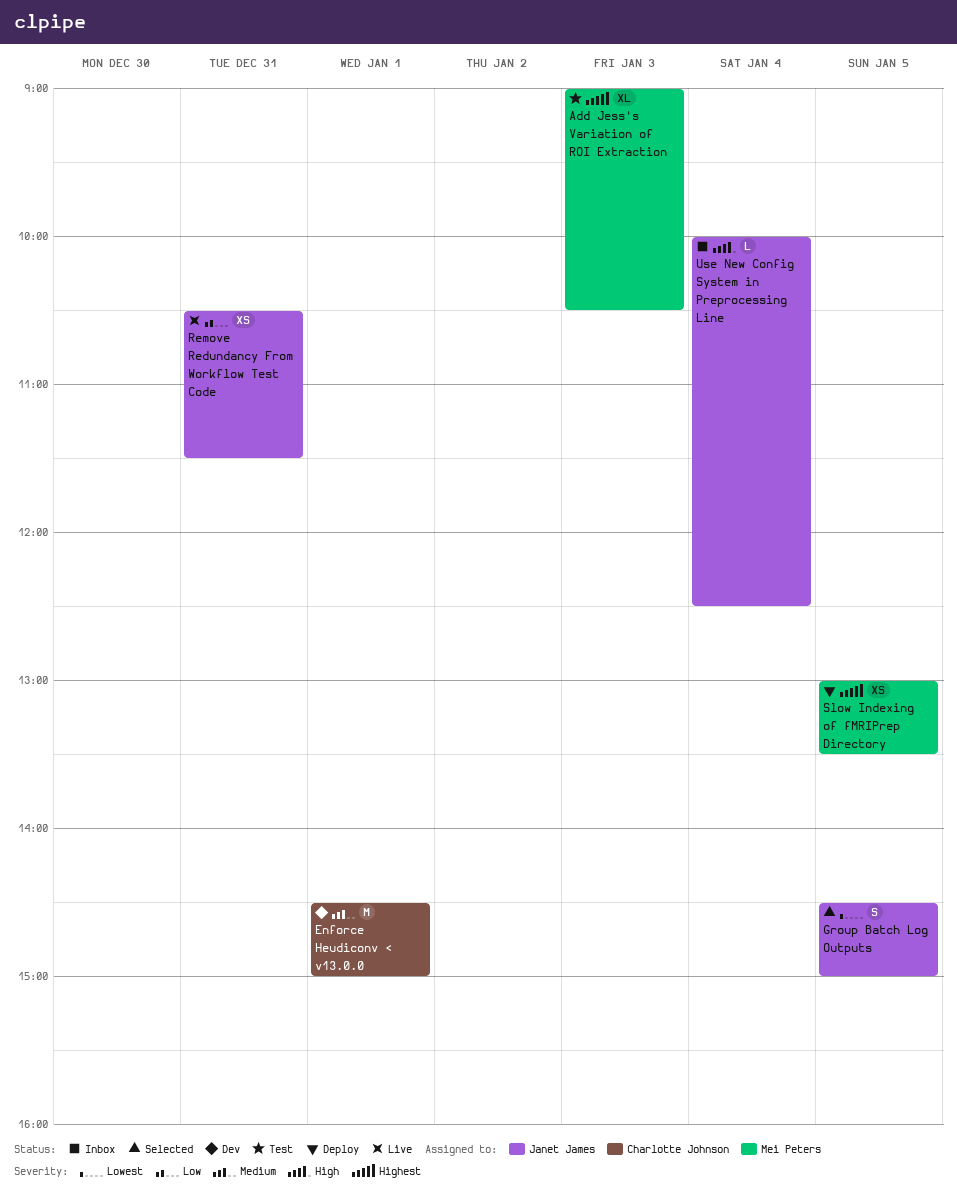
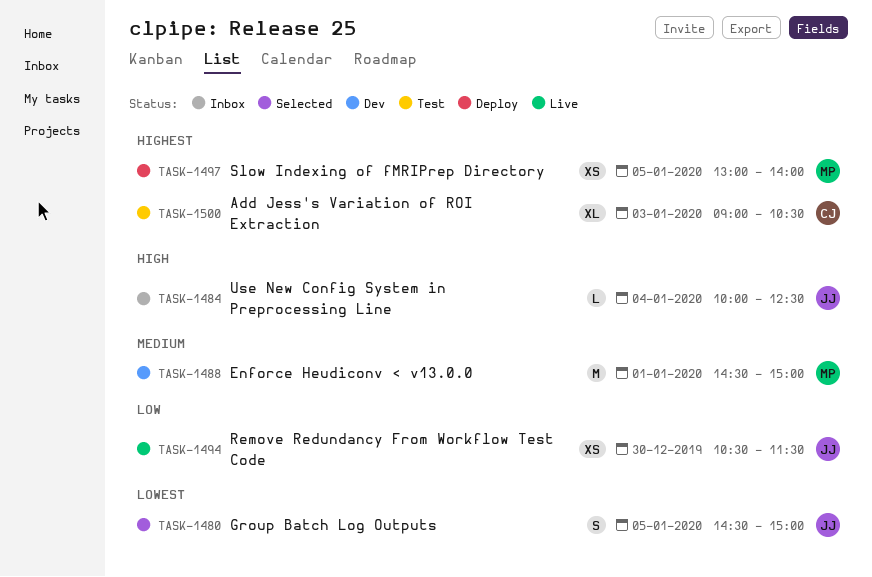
Add Jess's Variation of ROI Extraction, owner: Mei Peters -> Charlotte Johnson
Enforce Heudiconv < v13.0.0, owner: Charlotte Johnson -> Mei Peters
Remove Redundancy From Workflow Test Code, day: Dec 31 -> Dec 30
Slow Indexing of fMRIPrep Directory, ends: 13:30 -> 14:00

